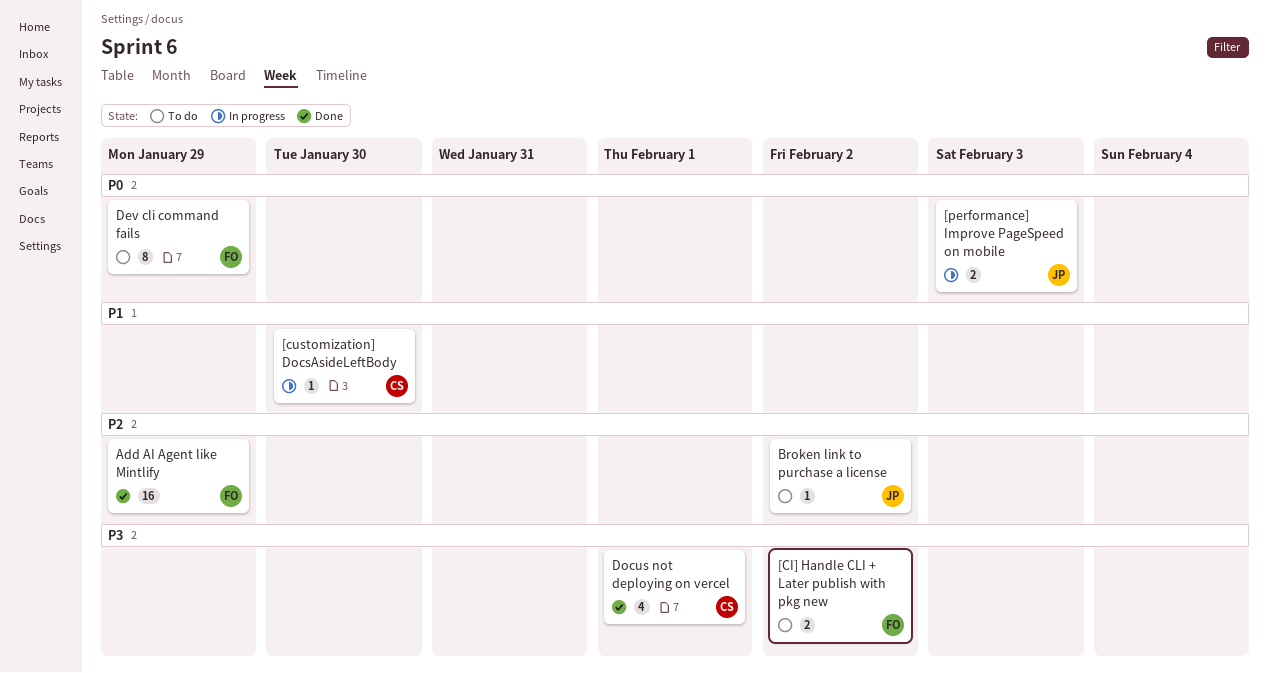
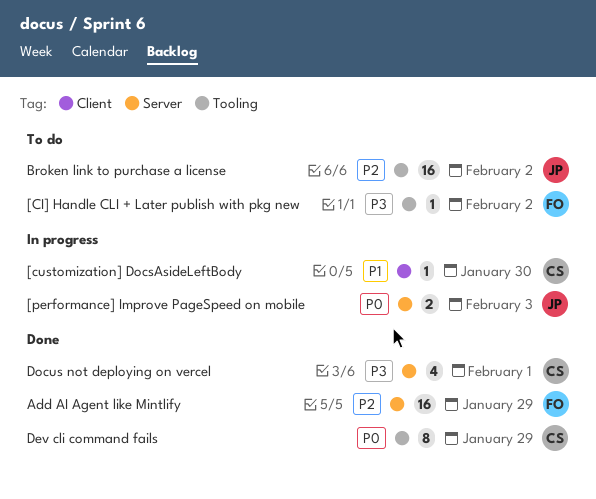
[CI] Handle CLI + Later publish with pkg new, estimate: 2 -> 1
Broken link to purchase a license, estimate: 1 -> 16
Dev cli command fails, status: To do -> Done
Dev cli command fails, owner: FO -> CS

